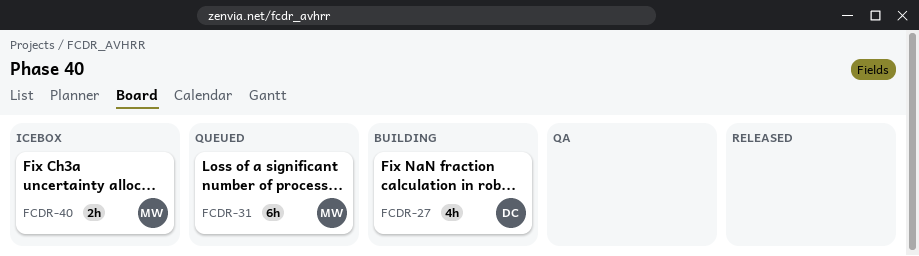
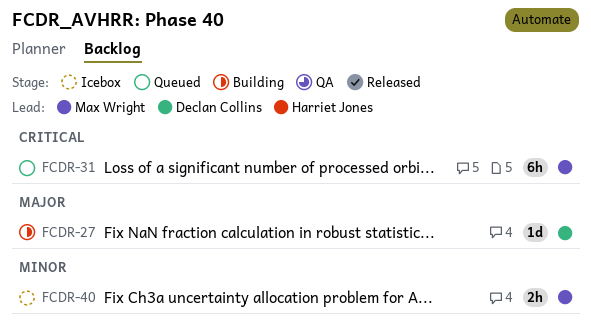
FCDR-27, estimate: 4h -> 1d

